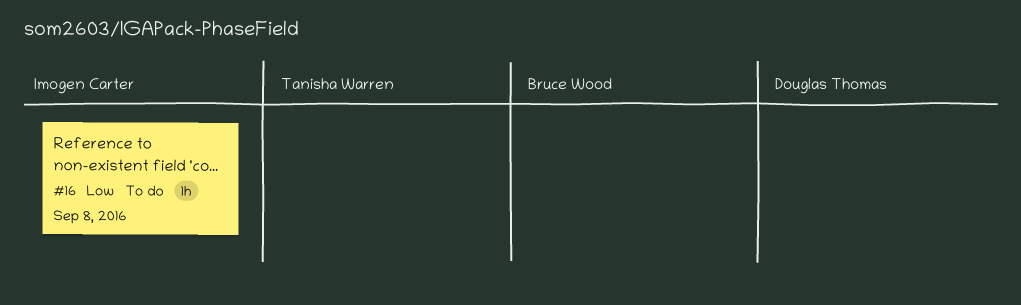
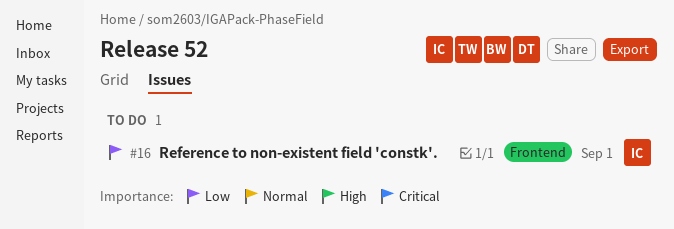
#16, due: Sep 8 -> Sep 1

